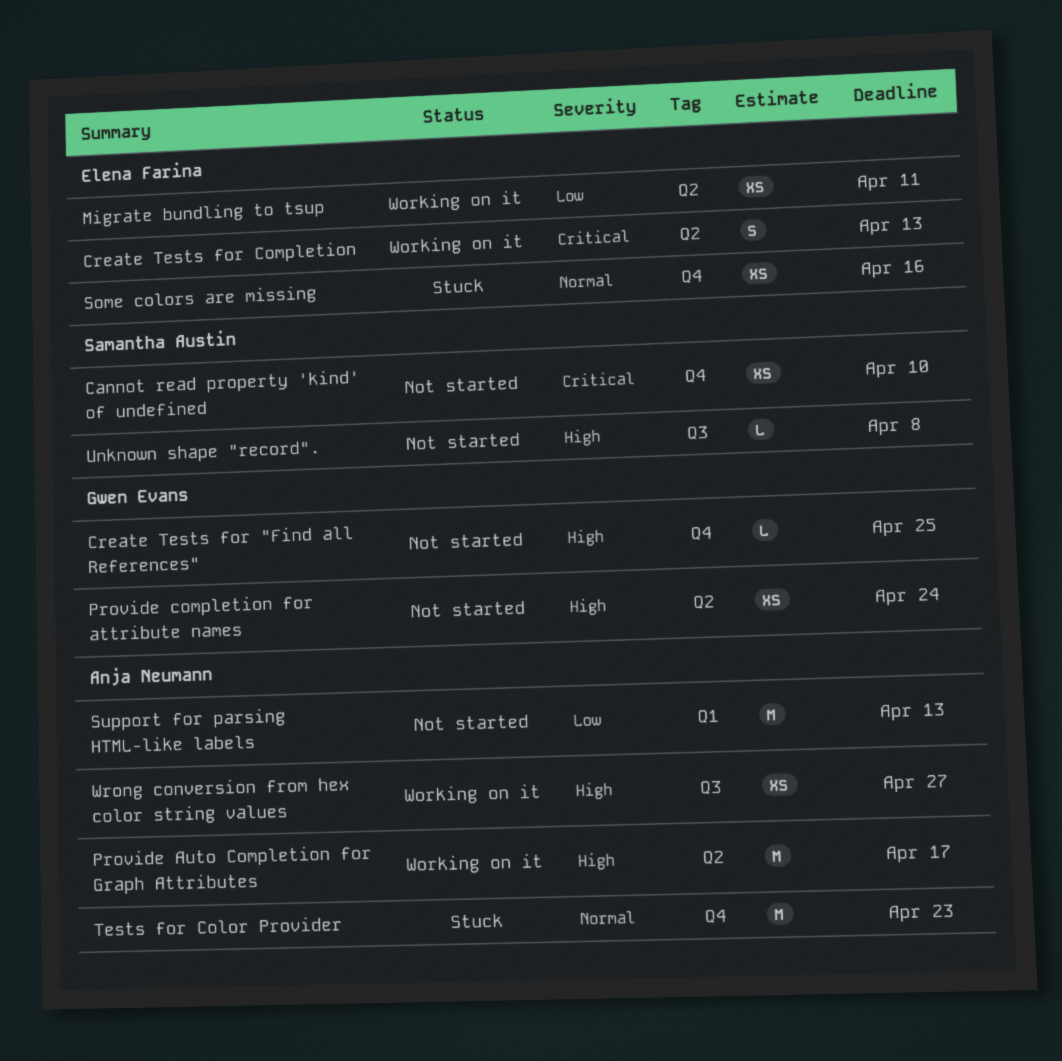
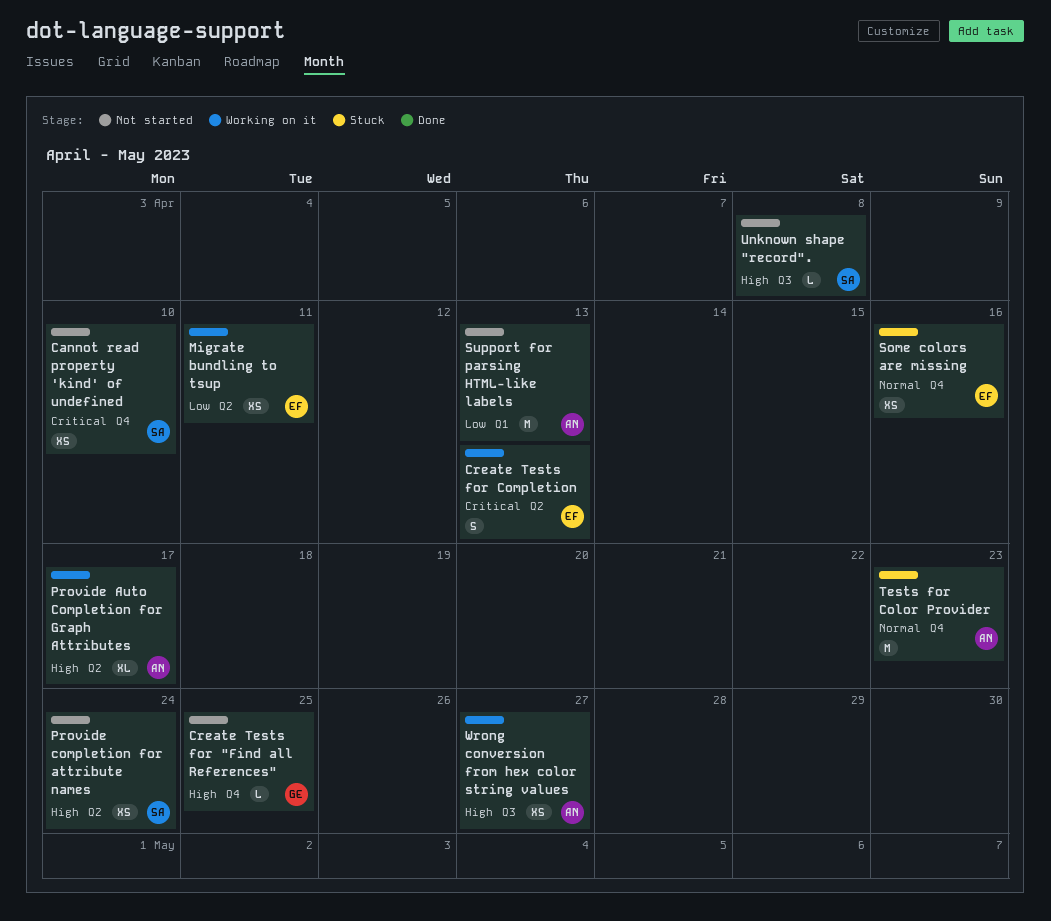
Provide Auto Completion for Graph Attributes, estimate: M -> XL
Provide completion for attribute names, owner: Gwen Evans -> Samantha Austin

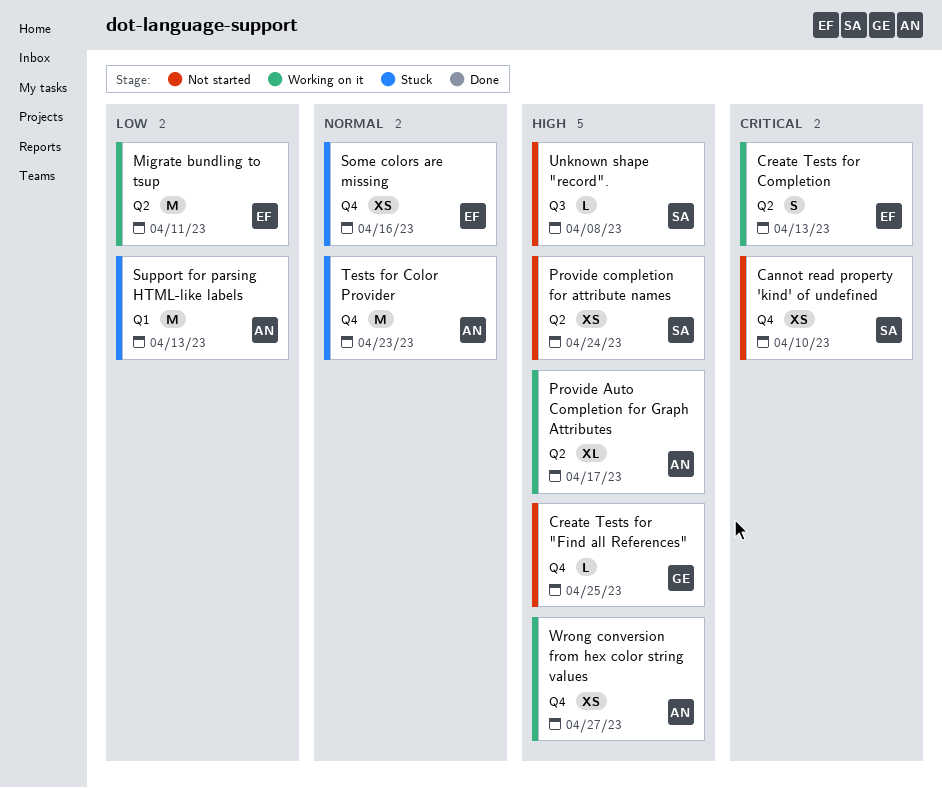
Migrate bundling to tsup, estimate: XS -> M
Support for parsing HTML-like labels, status: Not started -> Stuck
Wrong conversion from hex color string values, label: Q3 -> Q4

